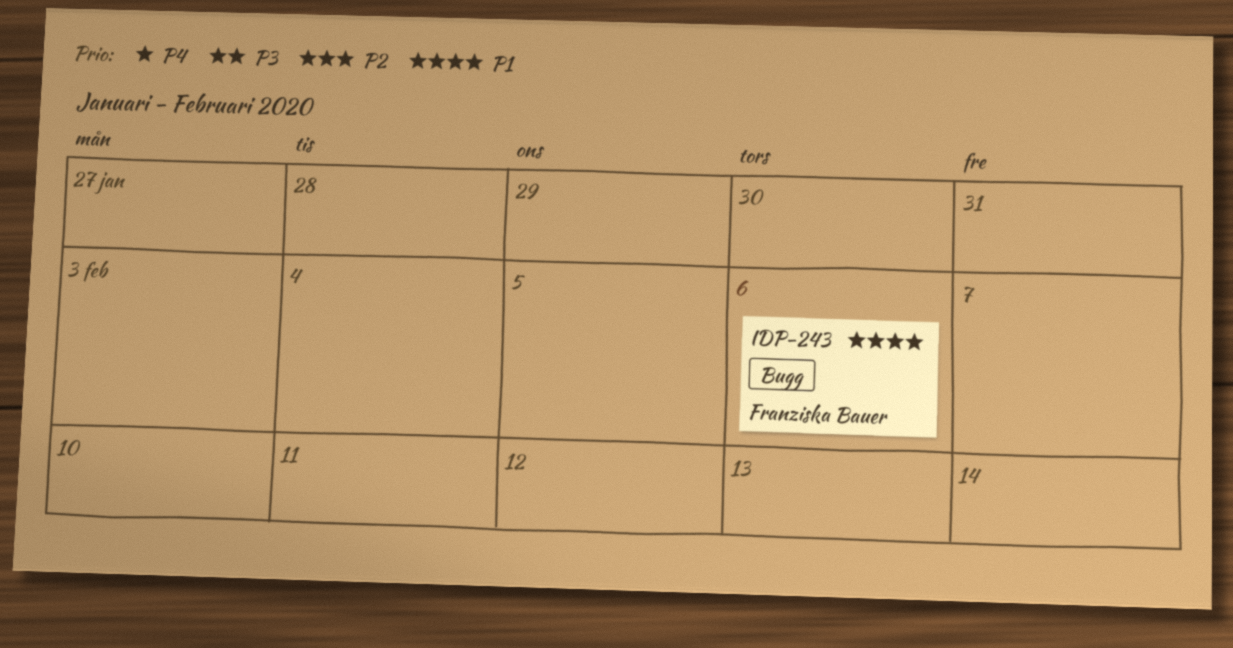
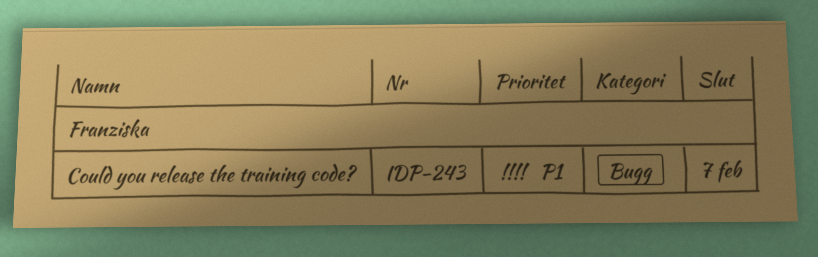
IDP-243, due: Feb 6 -> Feb 7

